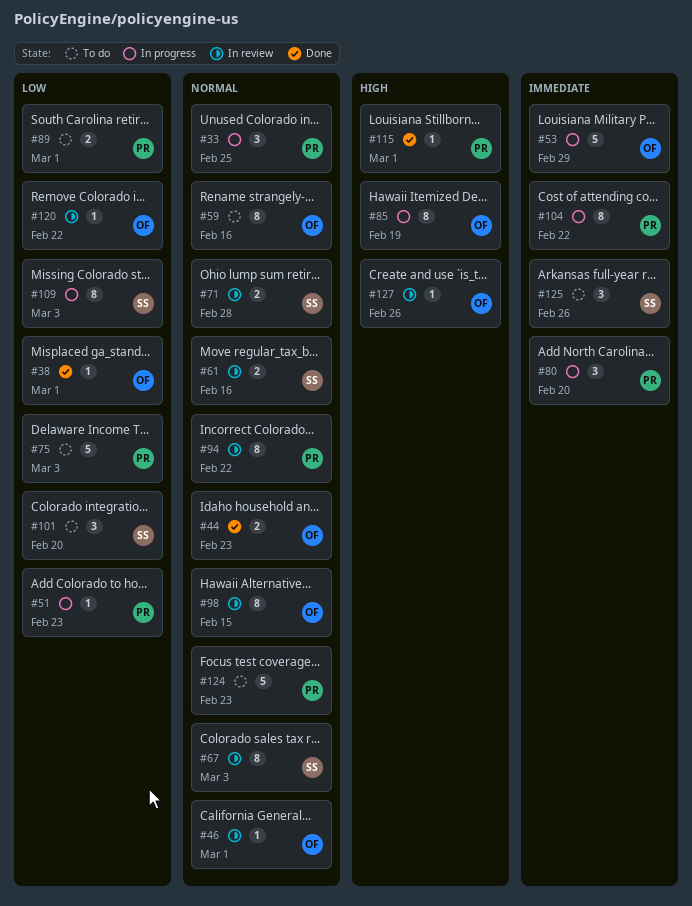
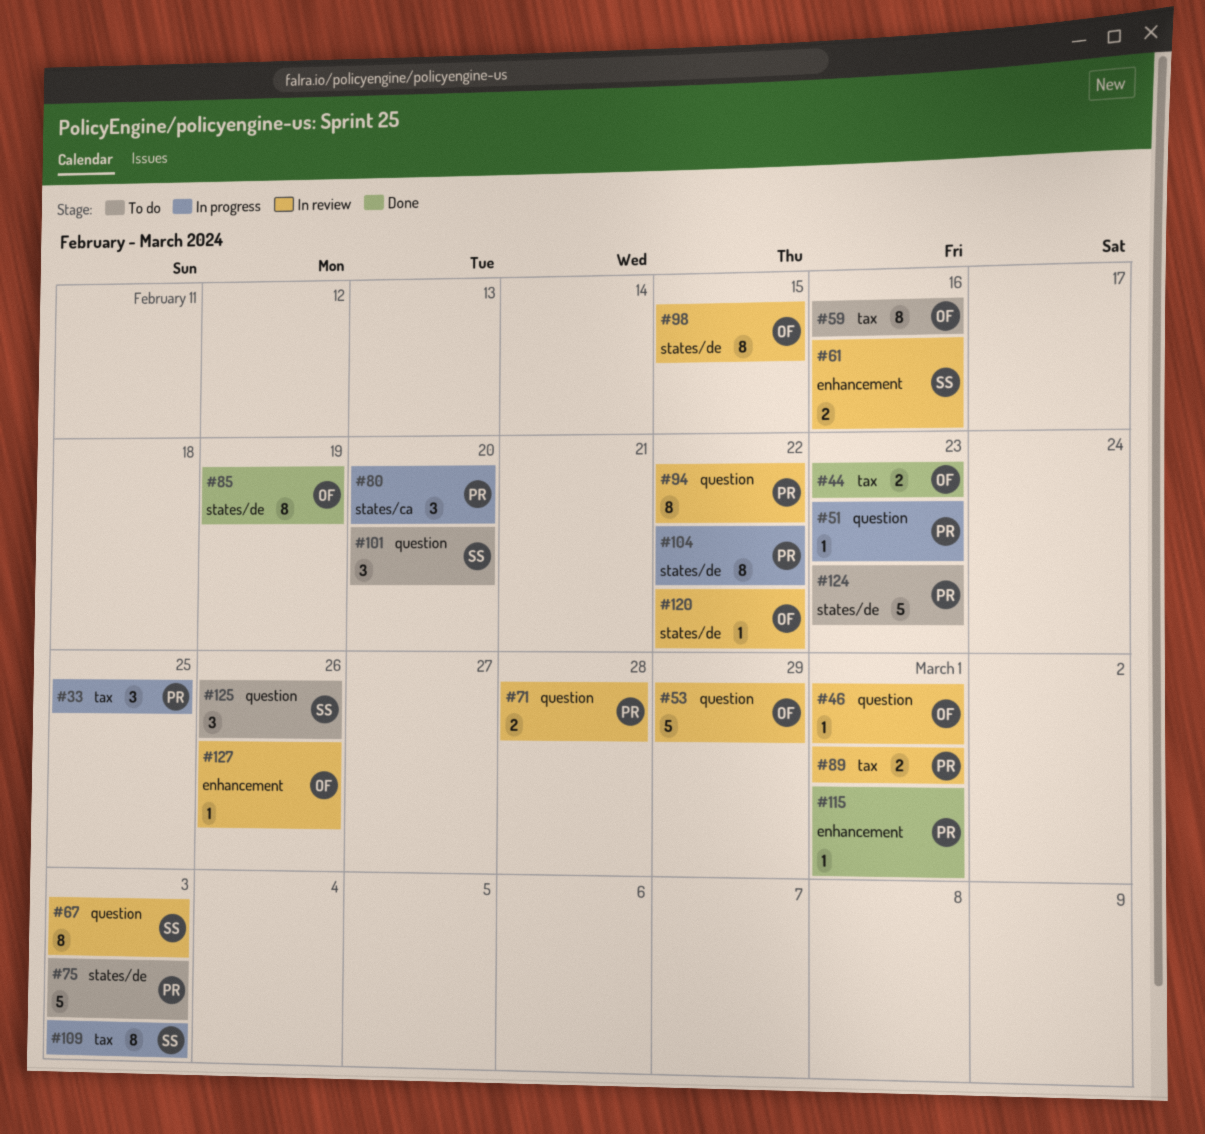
#38: present -> none
#53, status: In progress -> In review
#71, owner: SS -> PR
#85, status: In progress -> Done
#89, status: To do -> In review

